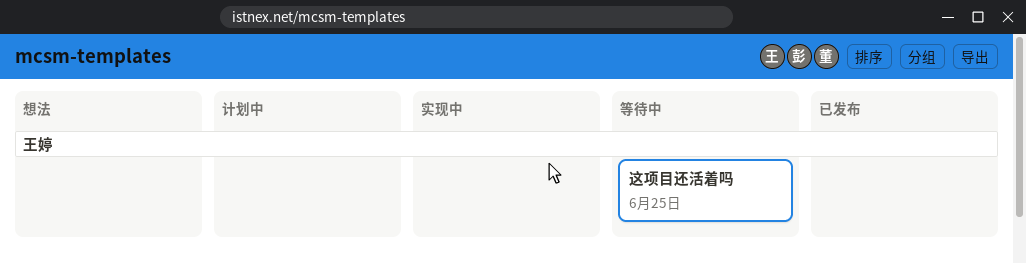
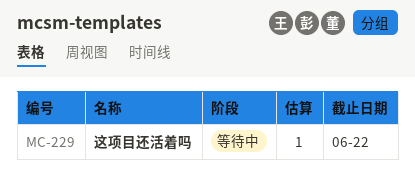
这项目还活着吗, due: Jun 25 -> Jun 22

